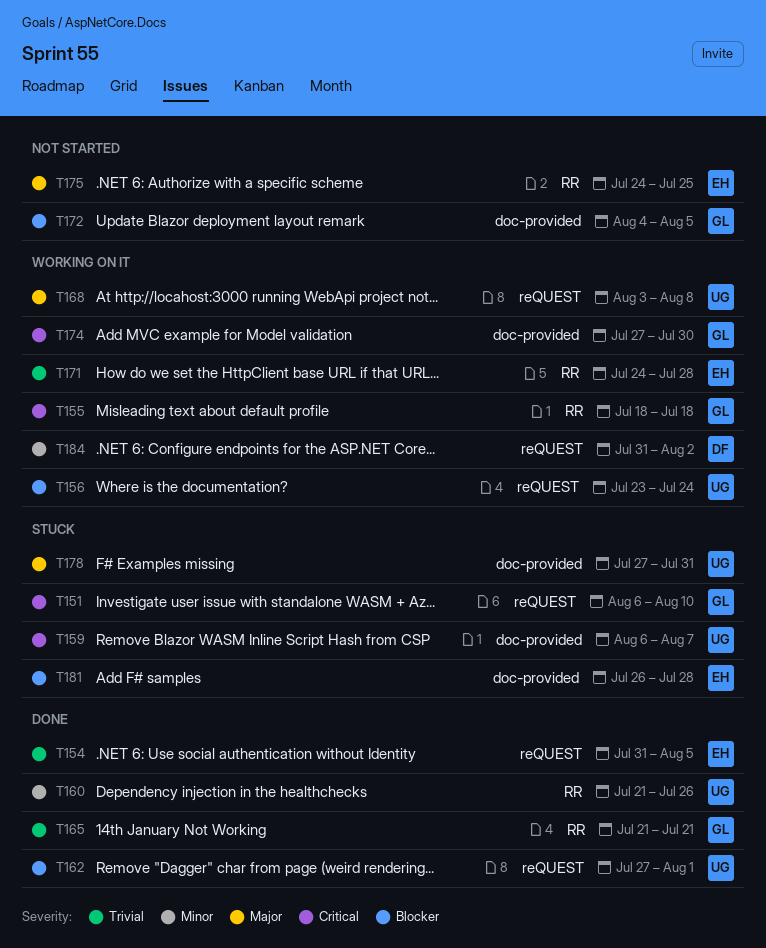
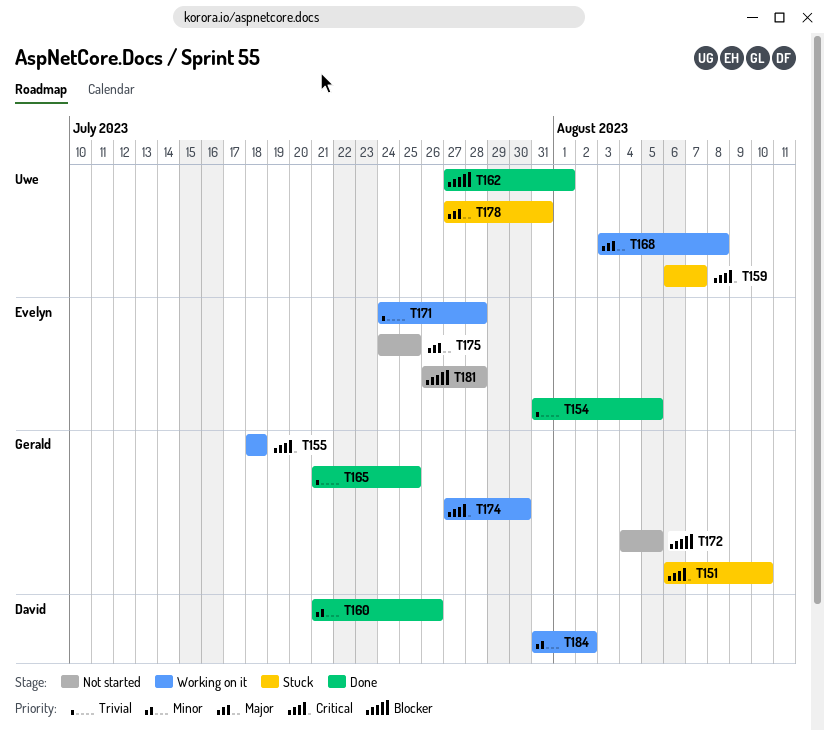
T156: present -> none
T160, owner: Uwe -> David
T165, due: Jul 21 -> Jul 25
T181, status: Stuck -> Not started

